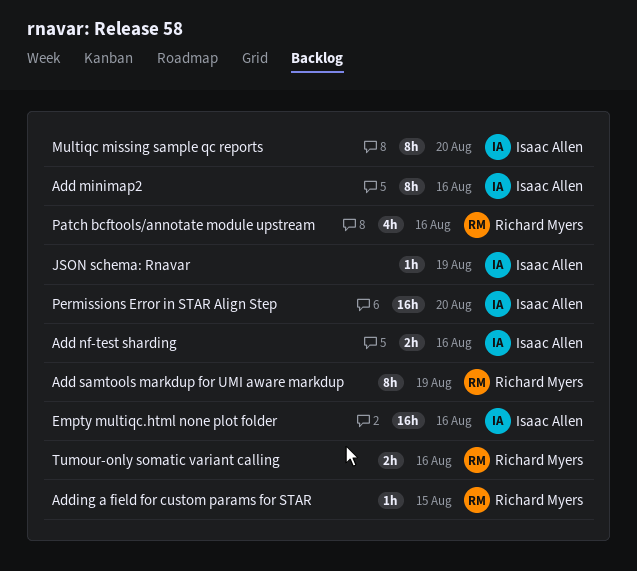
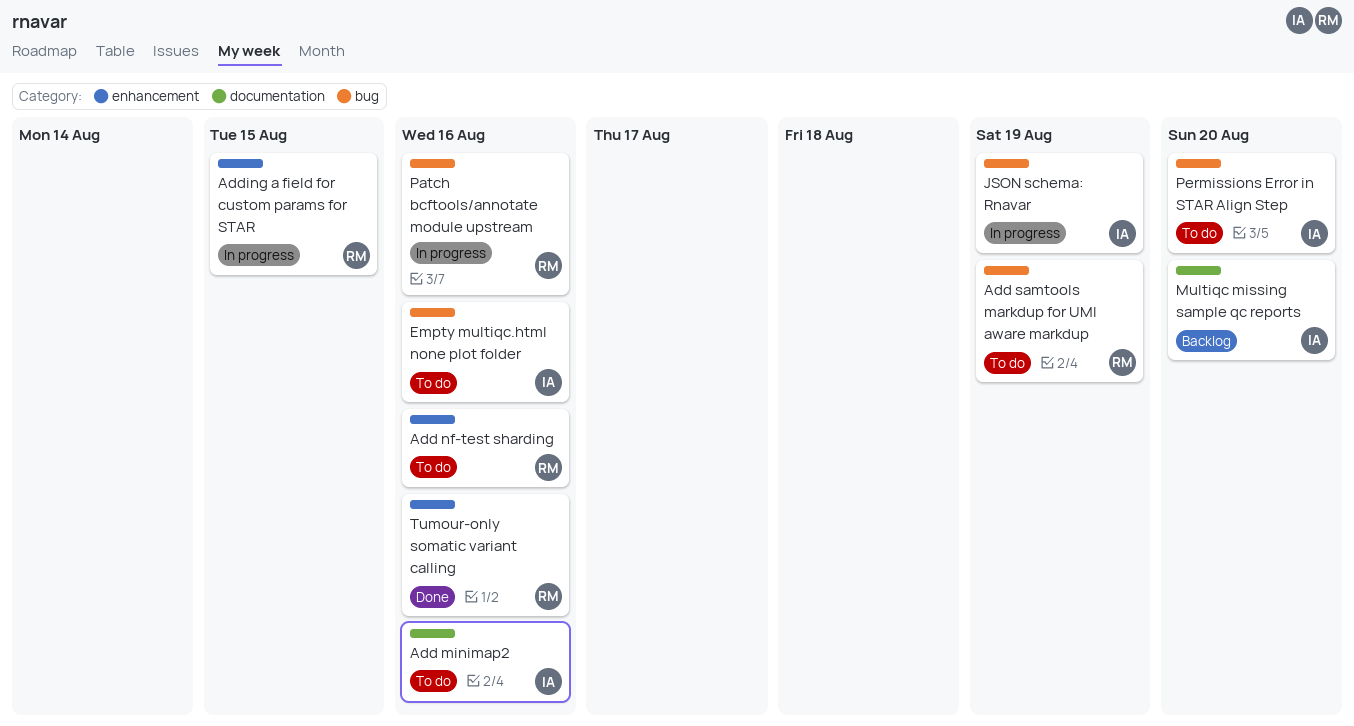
Add nf-test sharding, owner: Isaac Allen -> Richard Myers

